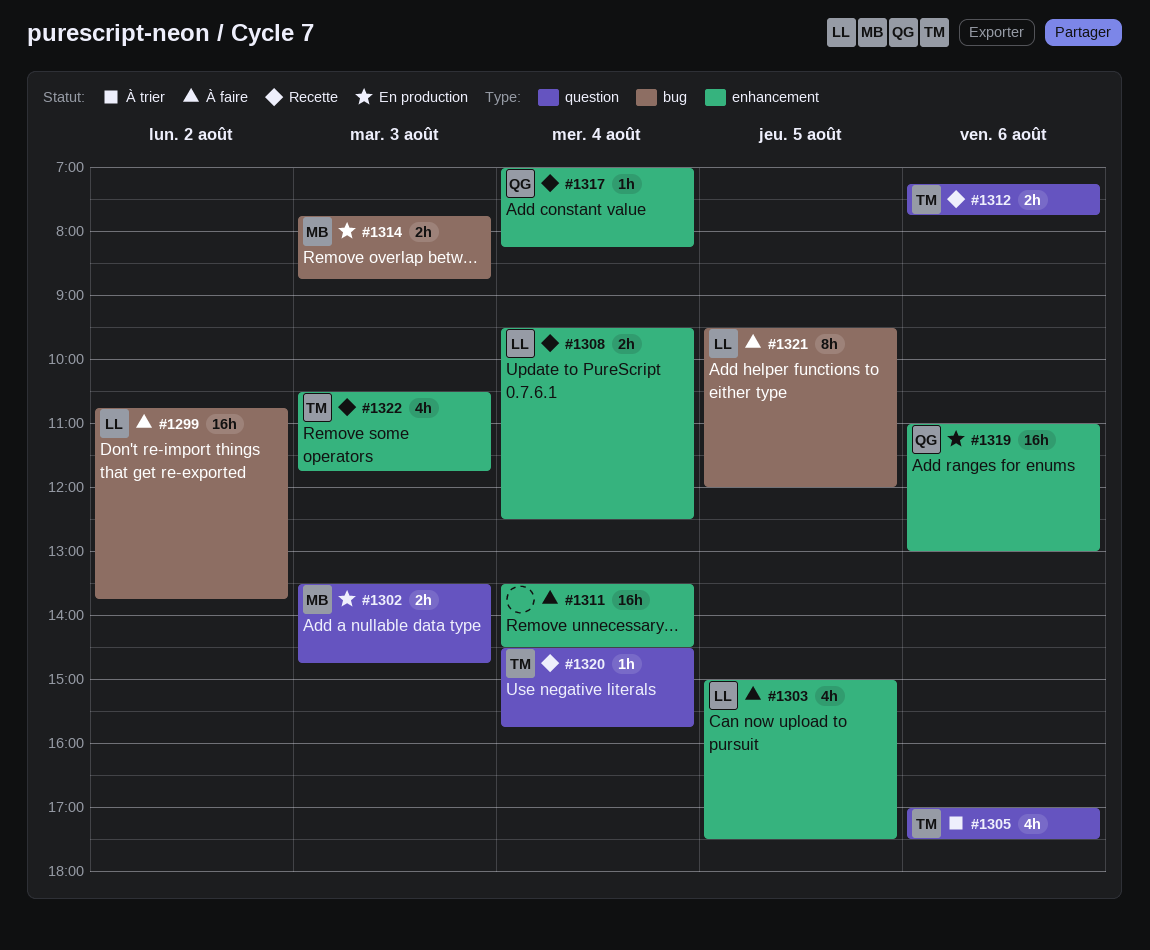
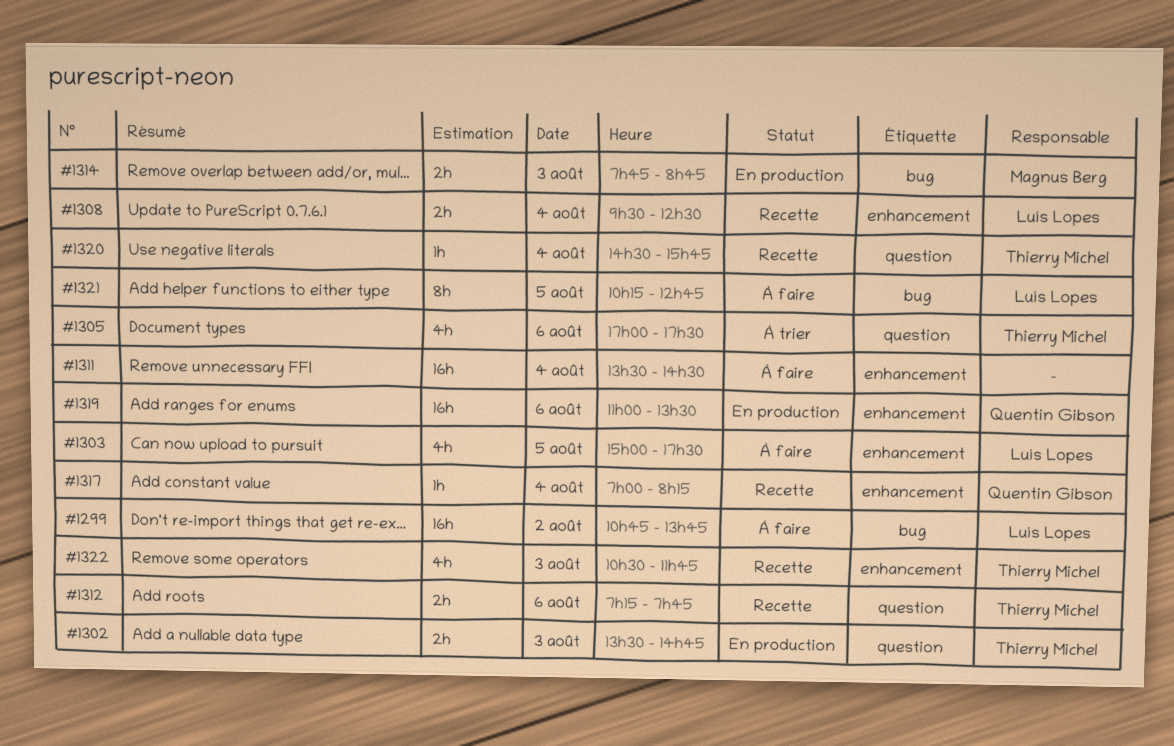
#1302, owner: Magnus Berg -> Thierry Michel
#1319, ends: 13:00 -> 13:30
#1321, begins: 09:30 -> 10:15
#1321, ends: 12:00 -> 12:45

